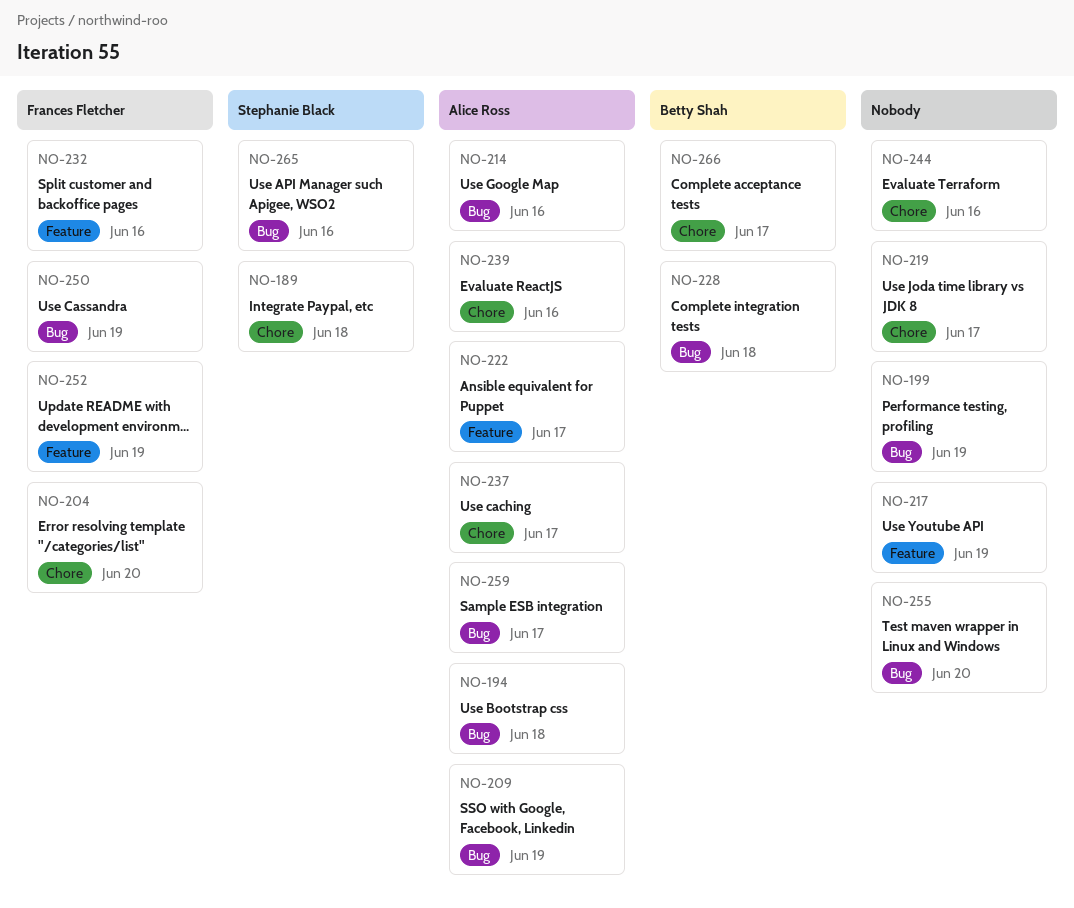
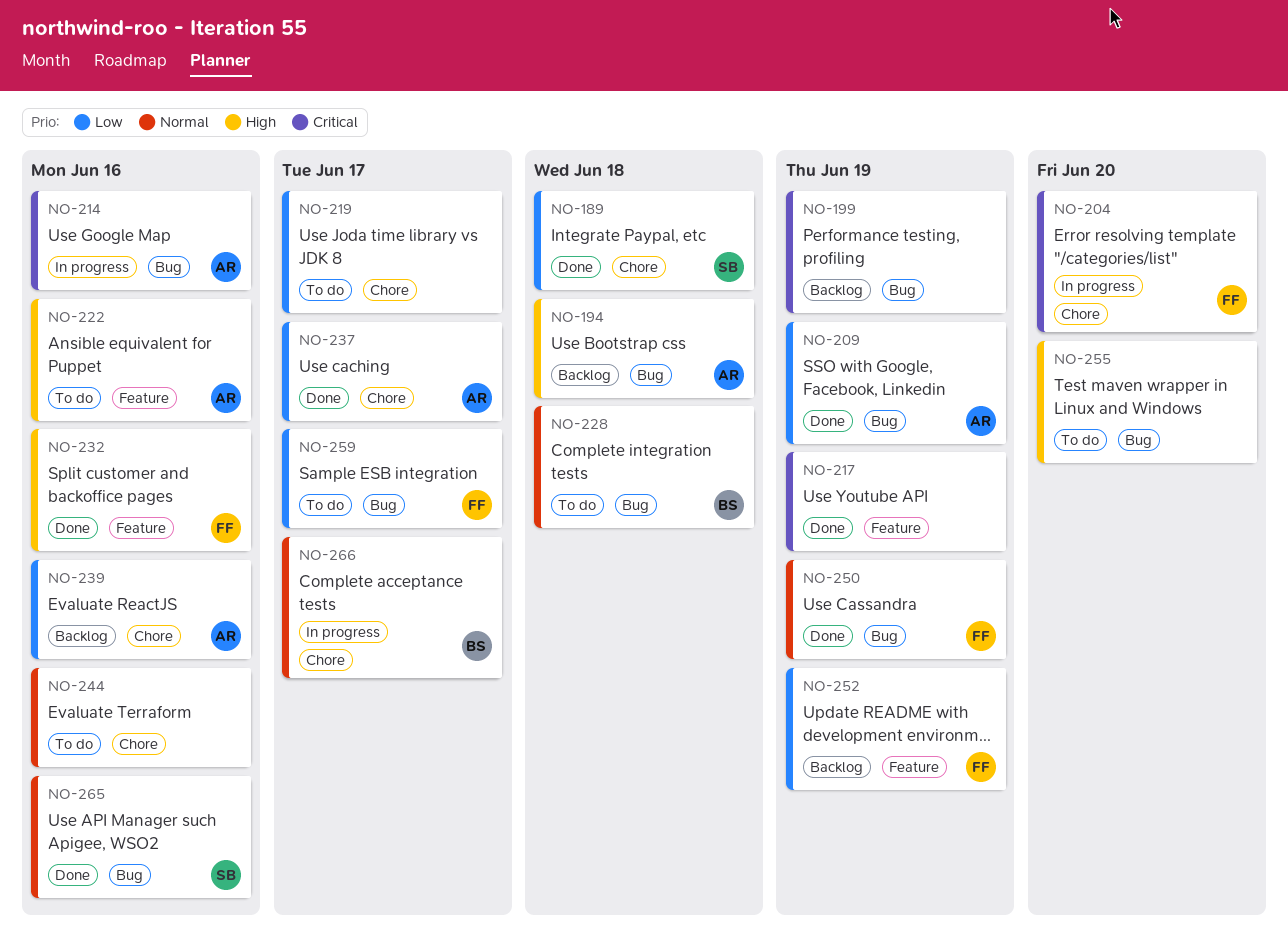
NO-222, due: Jun 17 -> Jun 16
NO-259, owner: Alice Ross -> Frances Fletcher

